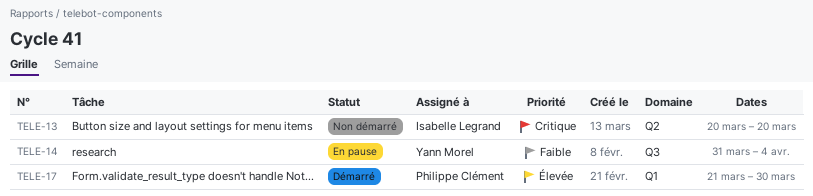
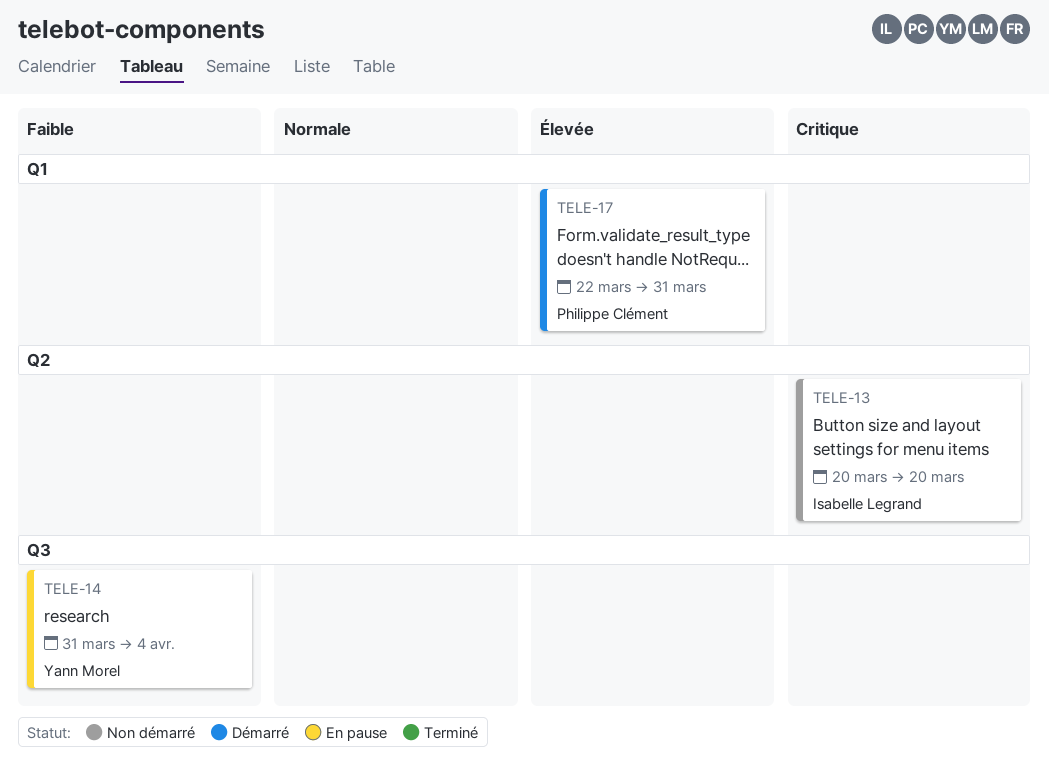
TELE-17, start: Mar 21 -> Mar 22
TELE-17, due: Mar 30 -> Mar 31

